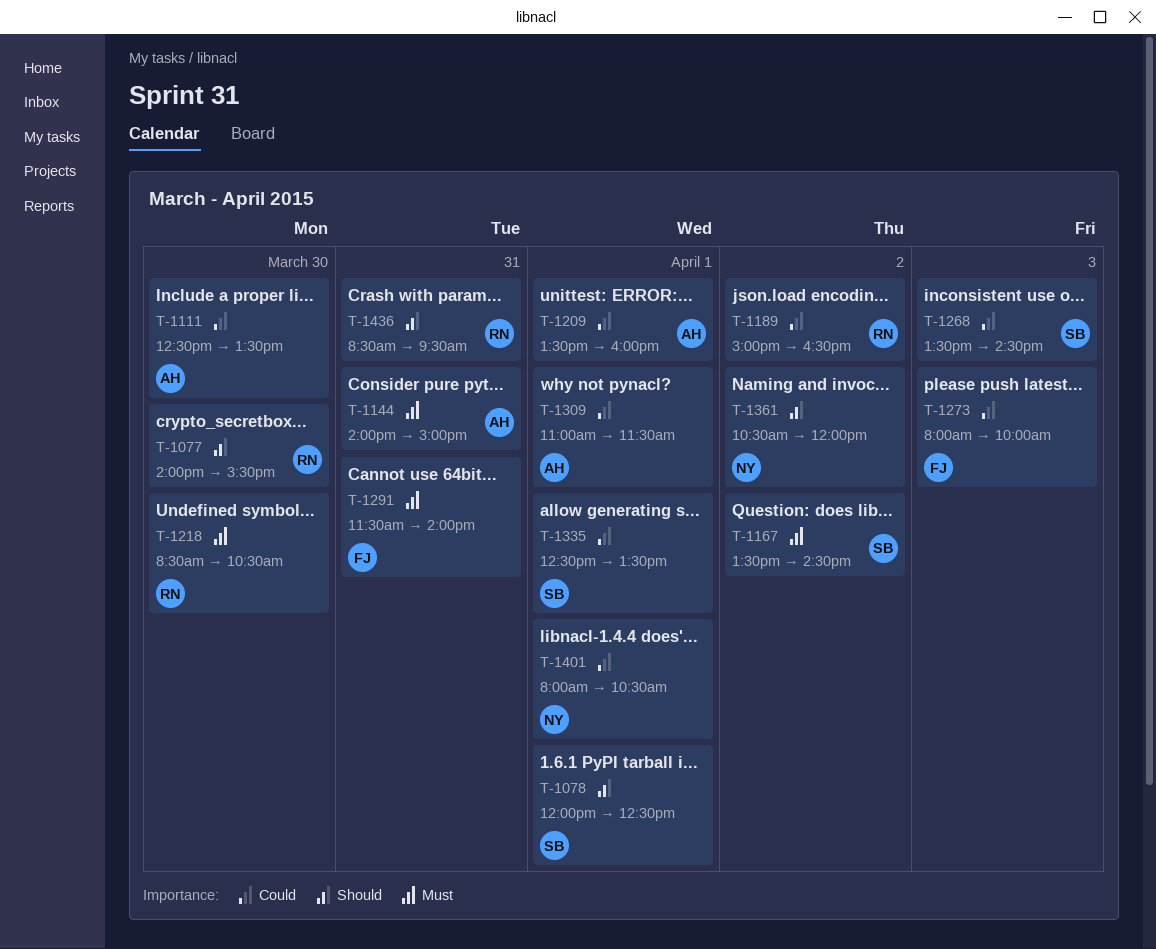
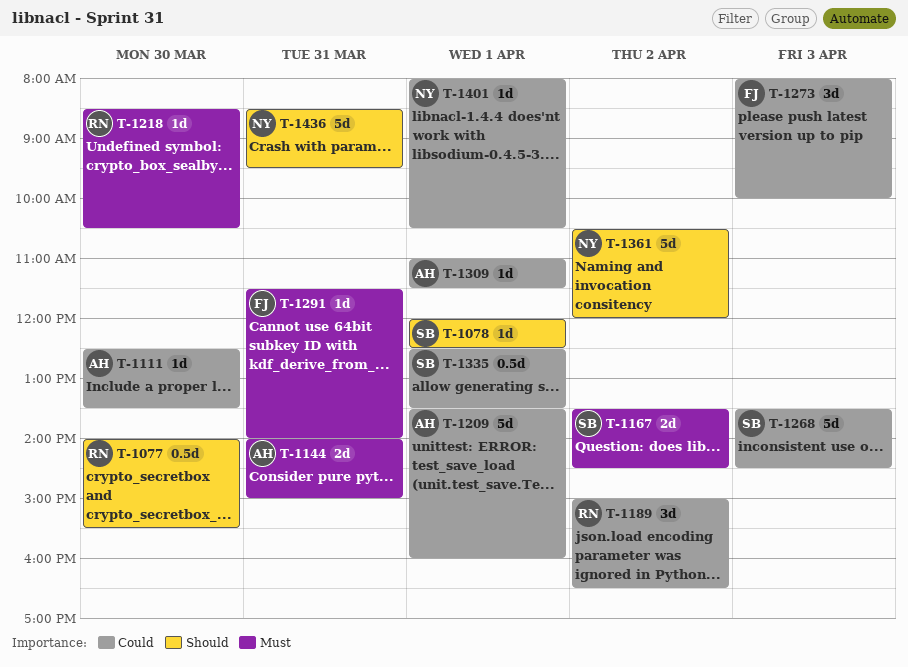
T-1436, owner: RN -> NY

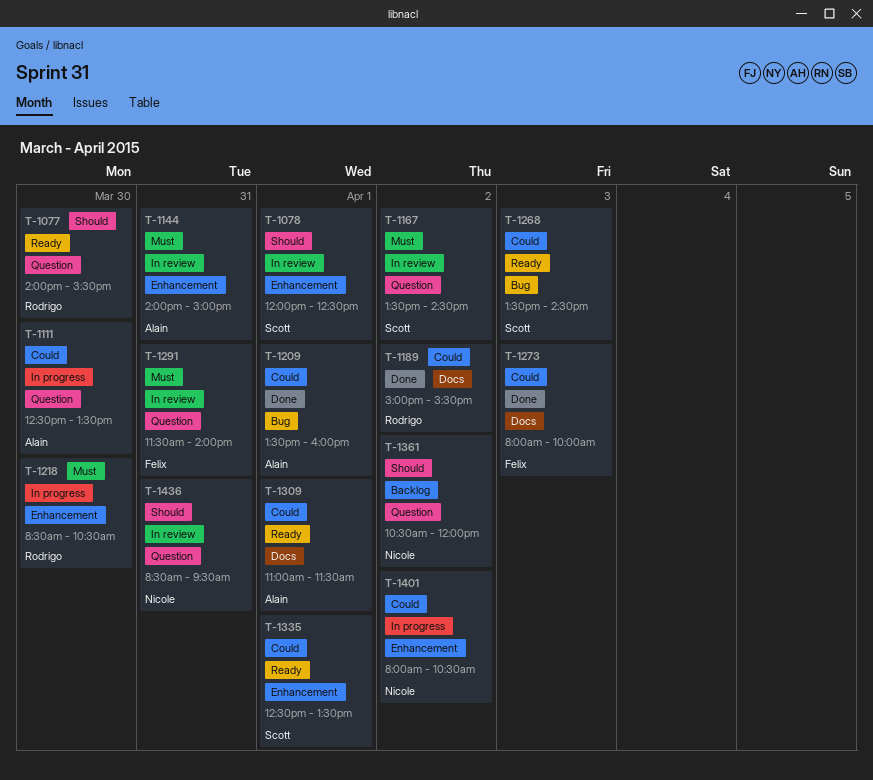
T-1189, ends: 16:30 -> 15:30
T-1401, day: Apr 1 -> Apr 2

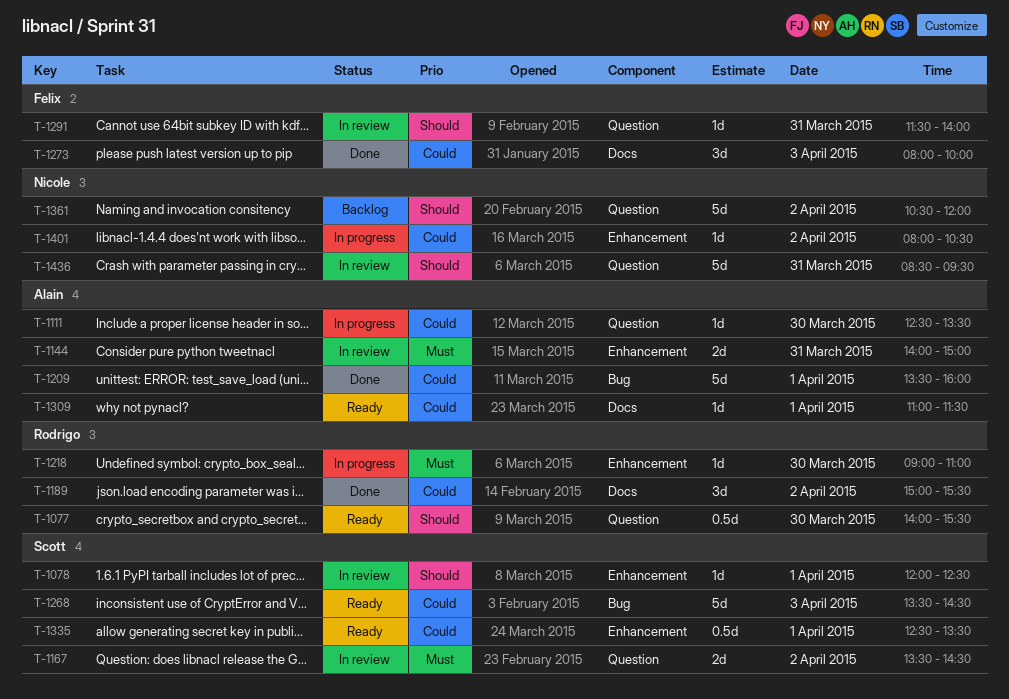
T-1218, begins: 08:30 -> 09:00
T-1218, ends: 10:30 -> 11:00
T-1291, priority: Must -> Should

